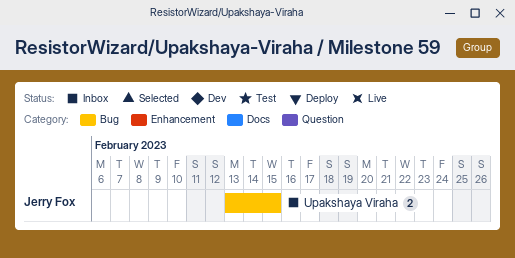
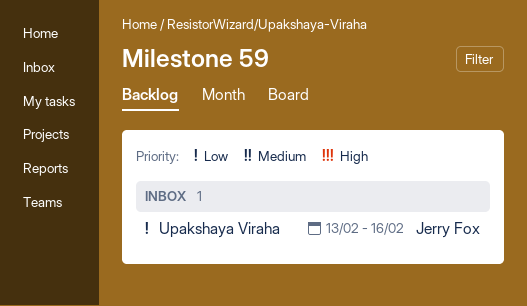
Upakshaya Viraha, due: Feb 15 -> Feb 16

